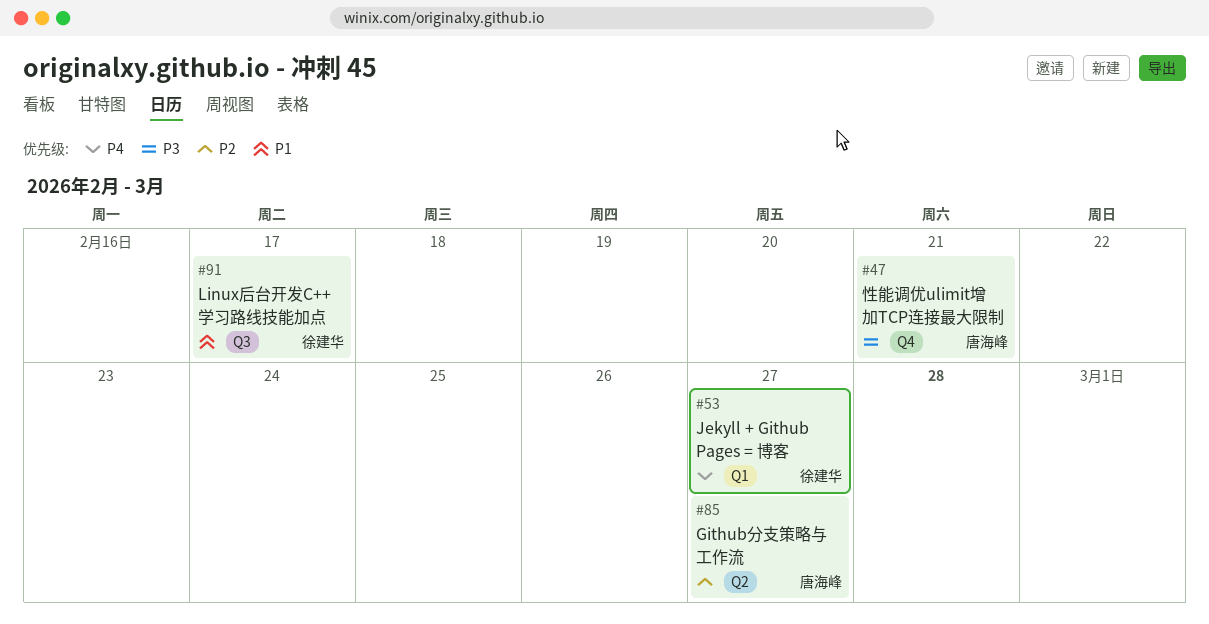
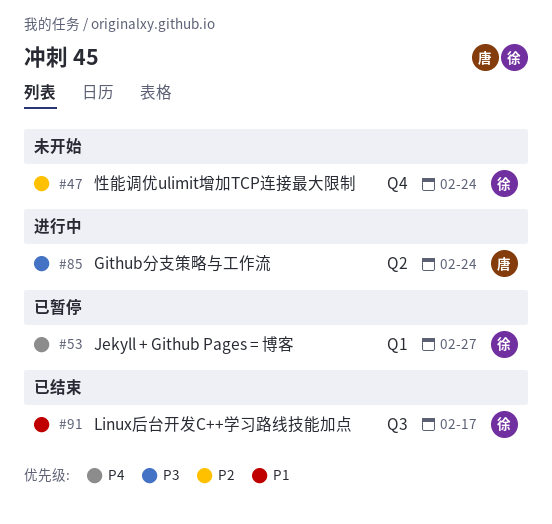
#47, owner: 唐海峰 -> 徐建华
#47, priority: P3 -> P2
#47, due: Feb 21 -> Feb 24
#85, priority: P2 -> P3
#85, due: Feb 27 -> Feb 24

